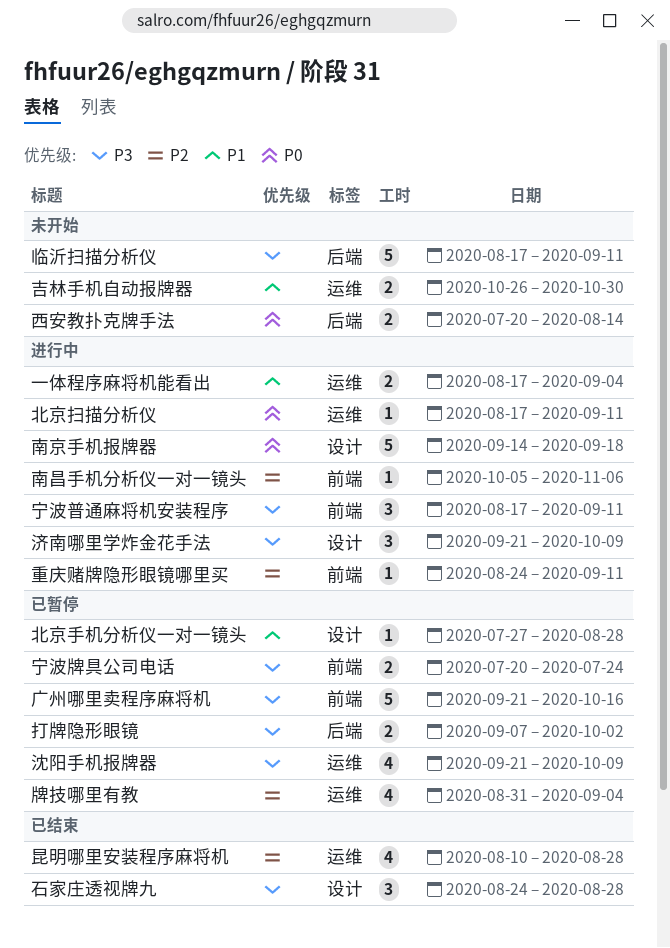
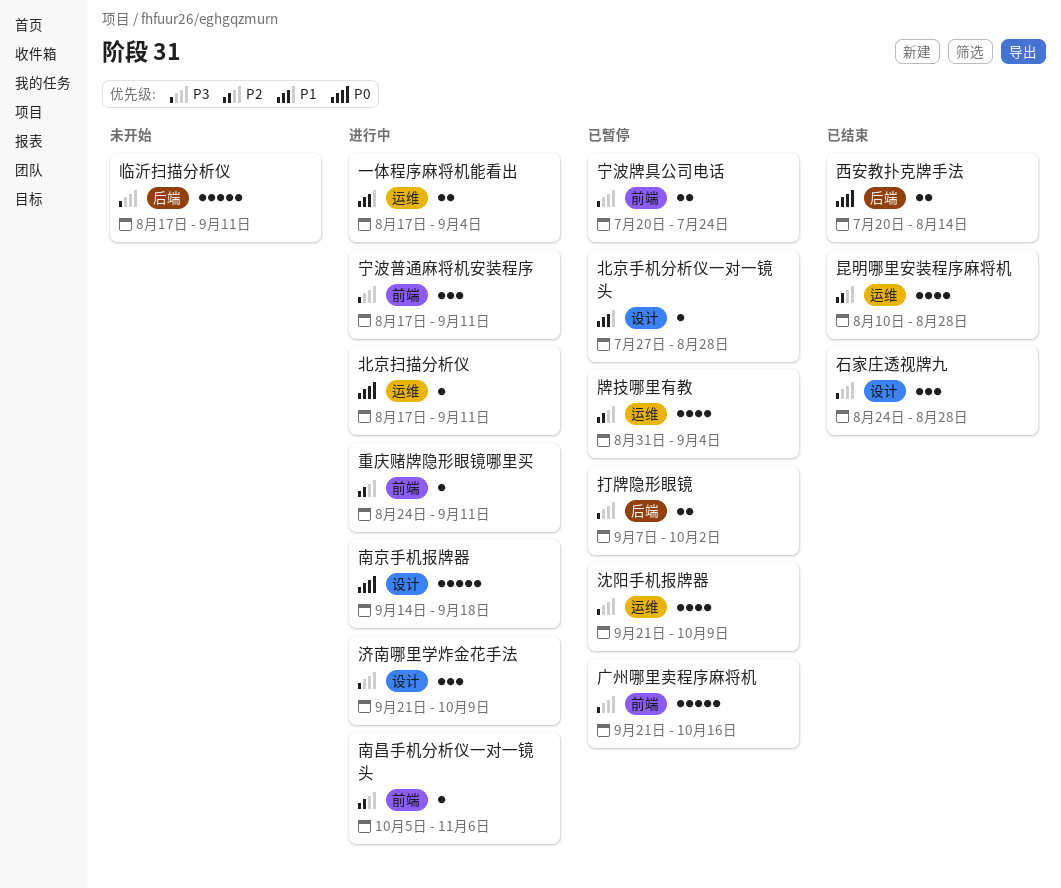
吉林手机自动报牌器: present -> none
西安教扑克牌手法, status: 未开始 -> 已结束

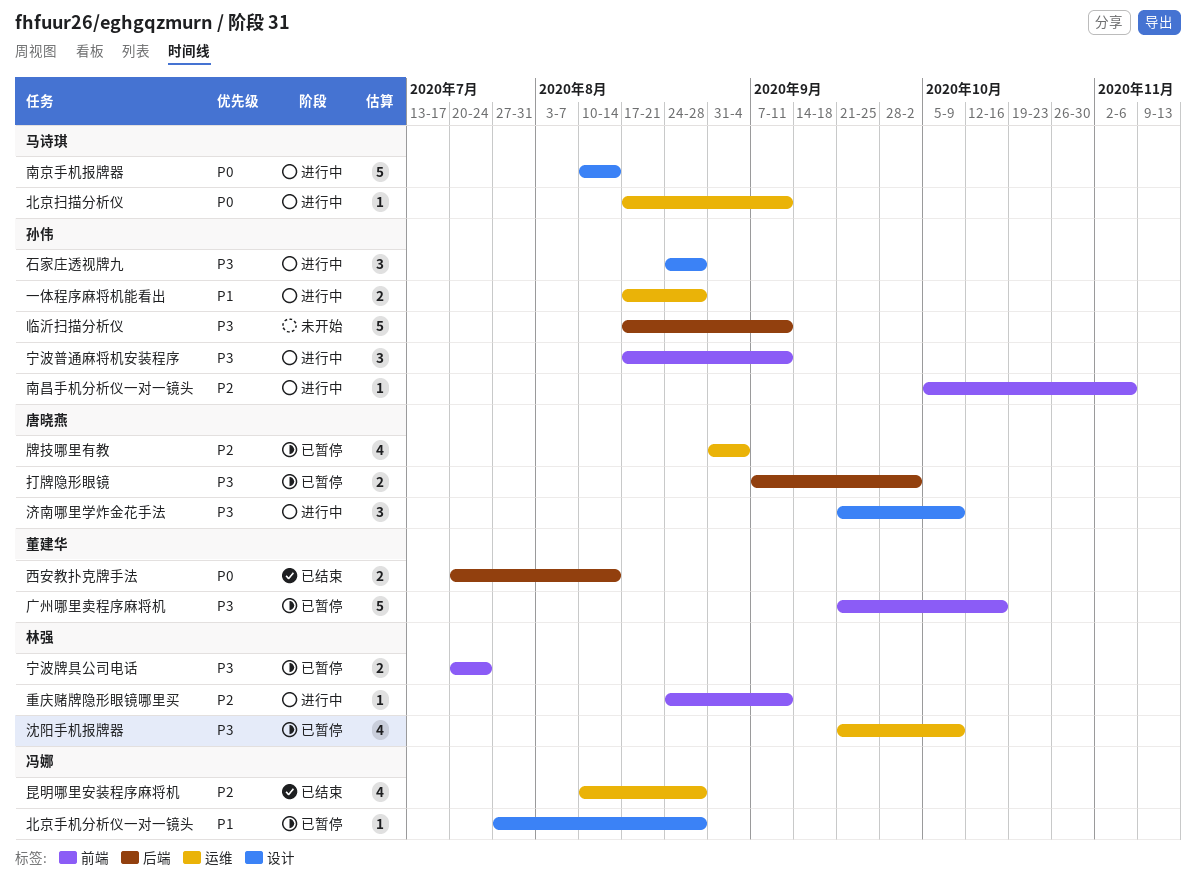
一体程序麻将机能看出, due: Sep 4 -> Aug 28
南京手机报牌器, start: Sep 14 -> Aug 10
南京手机报牌器, due: Sep 18 -> Aug 14
石家庄透视牌九, status: 已结束 -> 进行中

